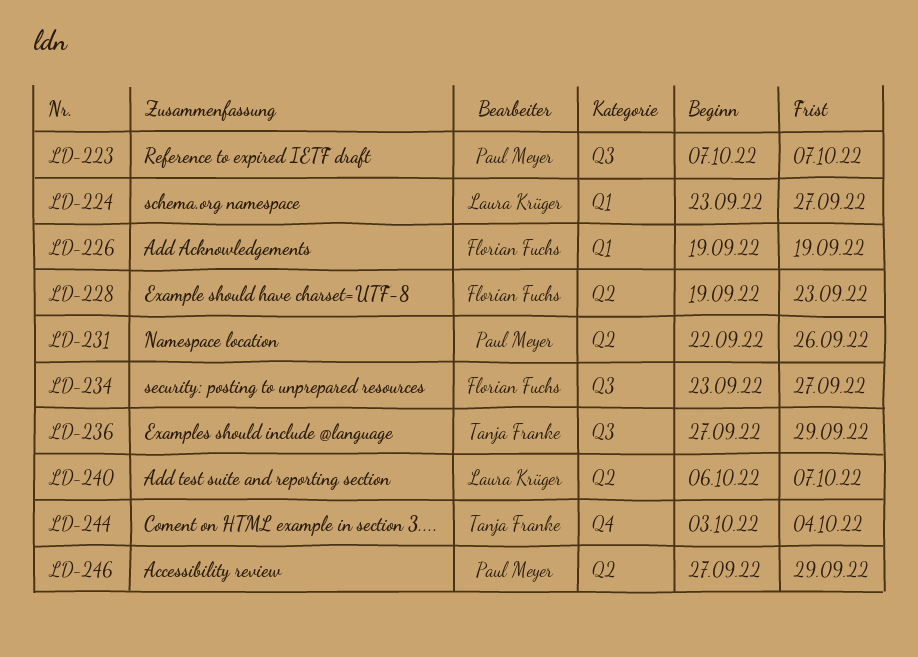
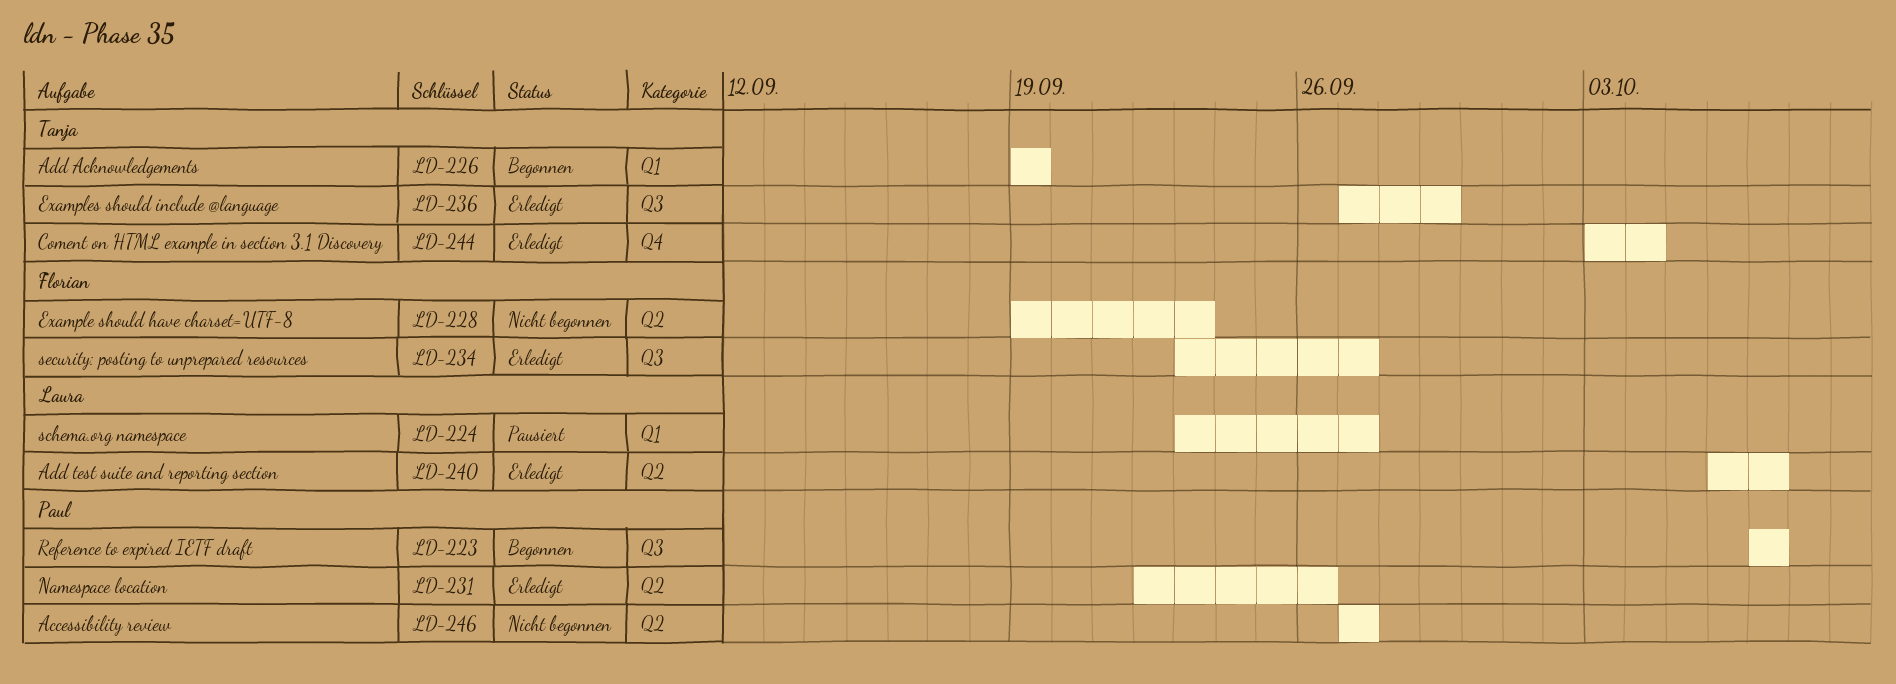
LD-226, owner: Florian Fuchs -> Tanja Franke
LD-246, due: Sep 29 -> Sep 27

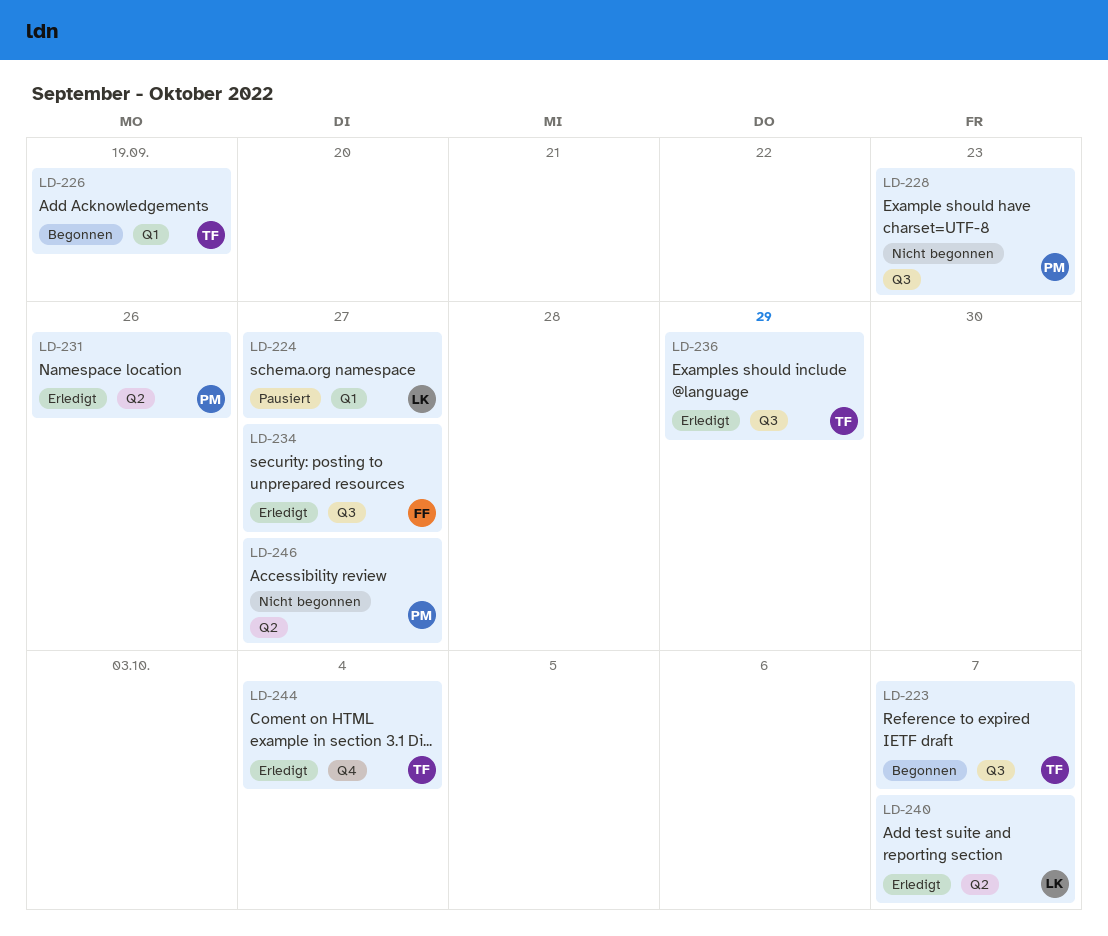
LD-223, owner: Paul -> Tanja
LD-228, owner: Florian -> Paul
LD-228, label: Q2 -> Q3

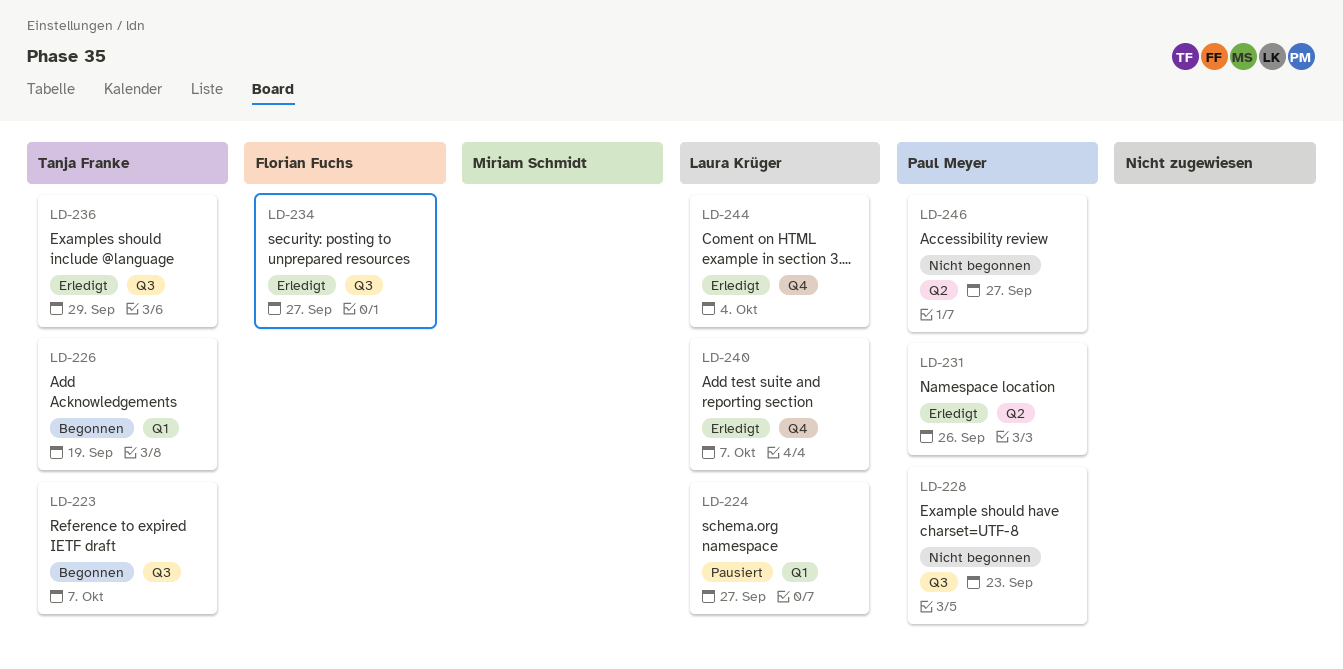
LD-240, label: Q2 -> Q4
LD-244, owner: Tanja Franke -> Laura Krüger

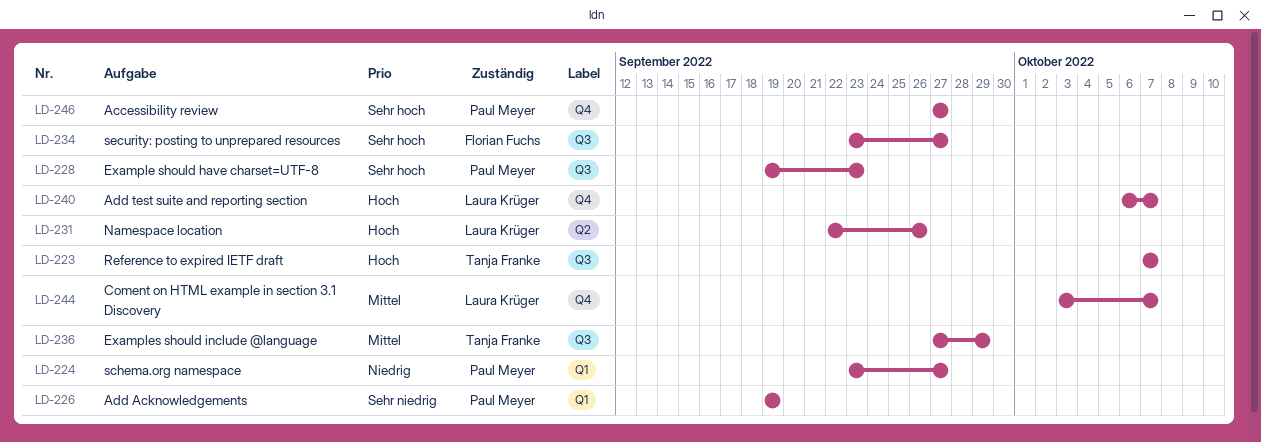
LD-224, owner: Laura Krüger -> Paul Meyer
LD-226, owner: Tanja Franke -> Paul Meyer
LD-231, owner: Paul Meyer -> Laura Krüger
LD-244, due: Oct 4 -> Oct 7
LD-246, label: Q2 -> Q4

